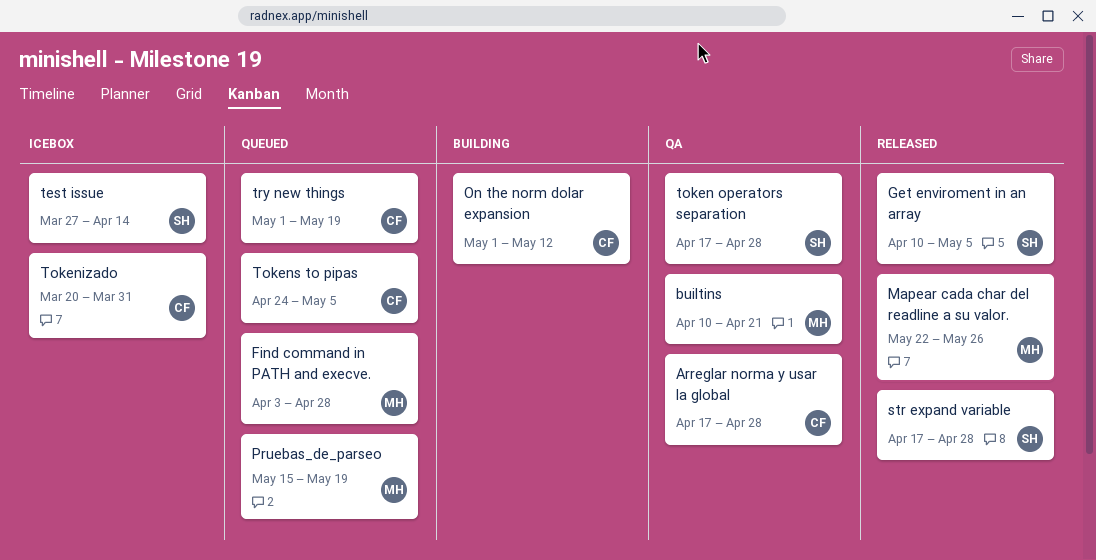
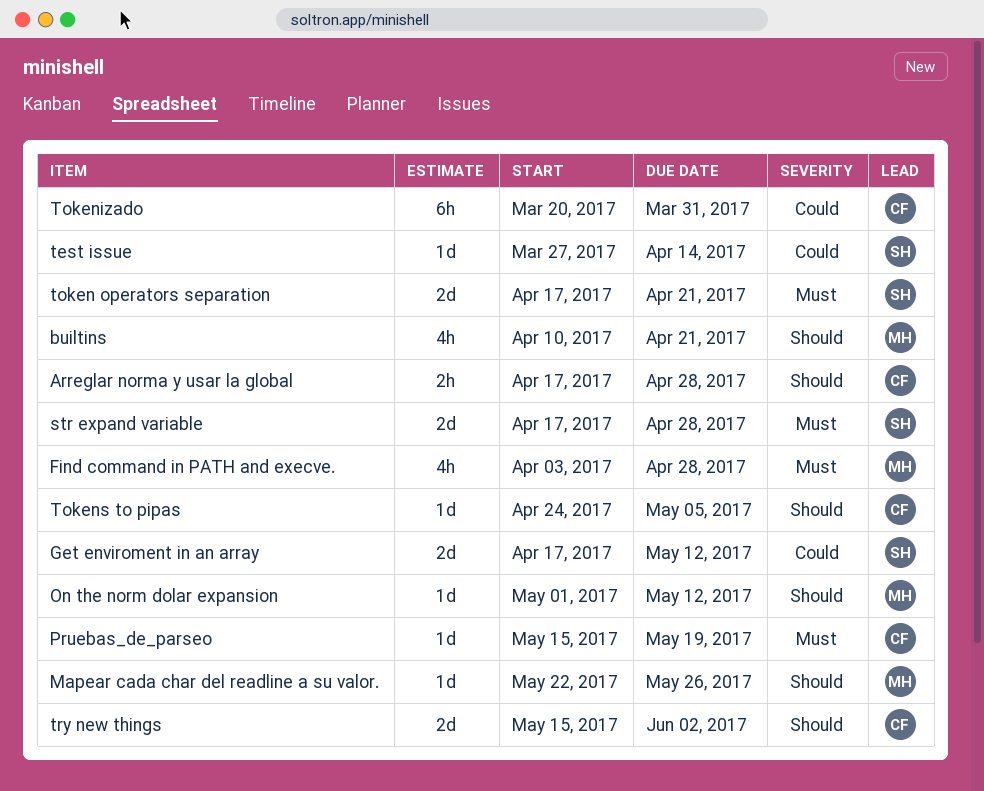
Get enviroment in an array, start: Apr 10 -> Apr 17
Get enviroment in an array, due: May 5 -> May 12
On the norm dolar expansion, owner: CF -> MH
Pruebas_de_parseo, owner: MH -> CF
token operators separation, due: Apr 28 -> Apr 21
try new things, start: May 1 -> May 15
try new things, due: May 19 -> Jun 2

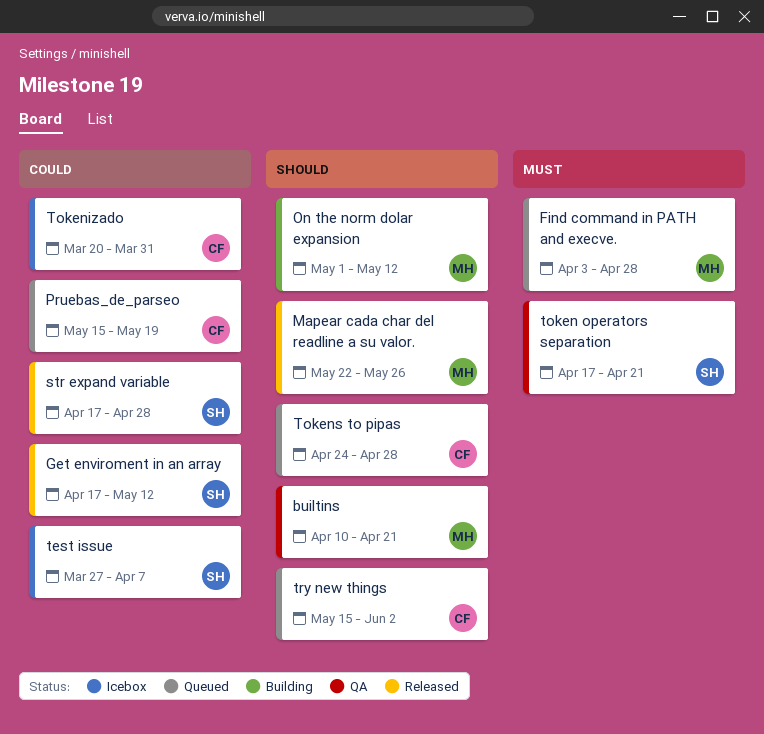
Arreglar norma y usar la global: present -> none
Pruebas_de_parseo, priority: Must -> Could
str expand variable, priority: Must -> Could
test issue, due: Apr 14 -> Apr 7
Tokens to pipas, due: May 5 -> Apr 28

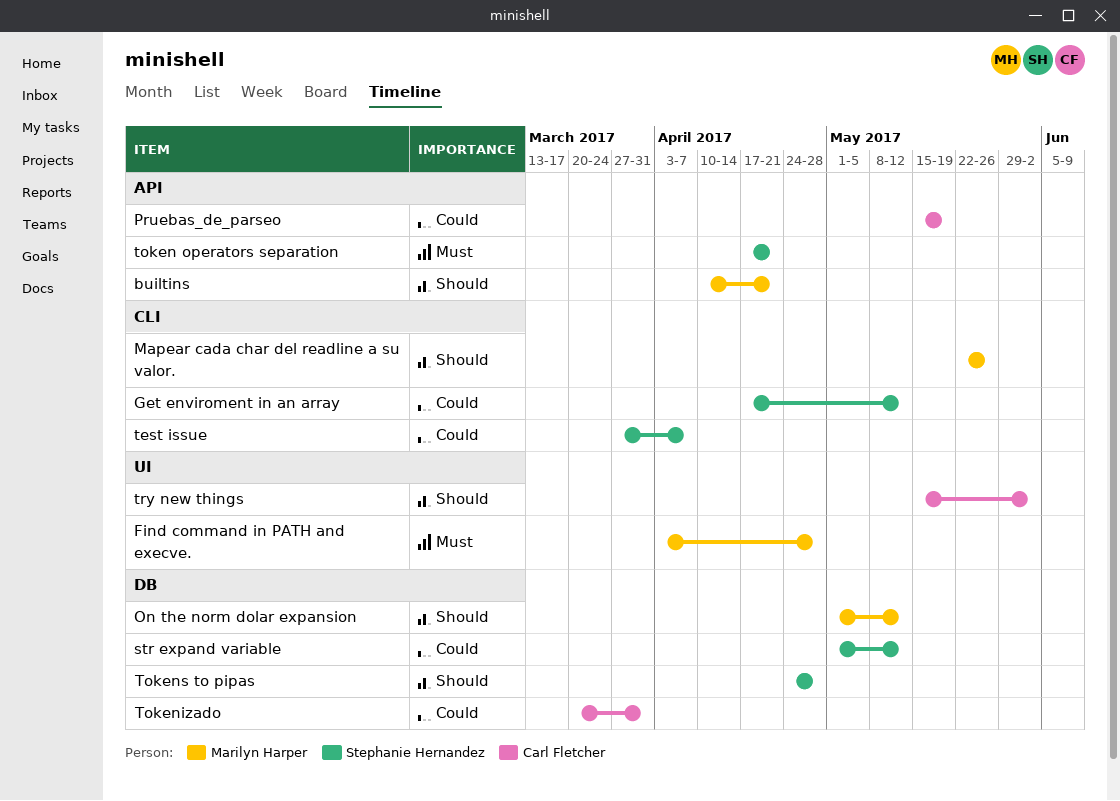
str expand variable, start: Apr 17 -> May 1
str expand variable, due: Apr 28 -> May 12
Tokens to pipas, owner: Carl Fletcher -> Stephanie Hernandez

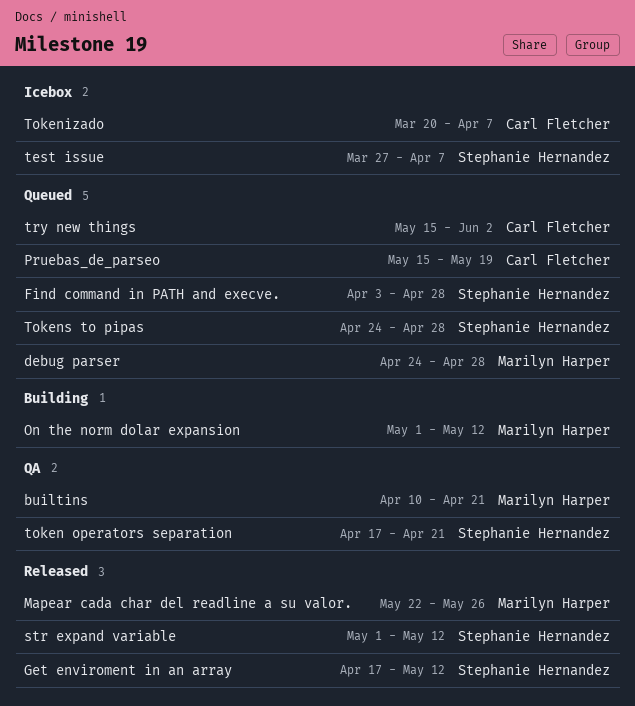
debug parser: none -> present
Find command in PATH and execve., owner: Marilyn Harper -> Stephanie Hernandez
Tokenizado, due: Mar 31 -> Apr 7

